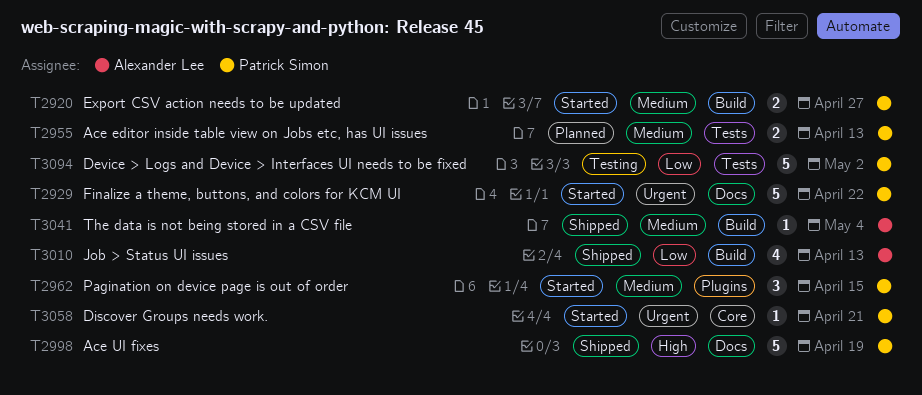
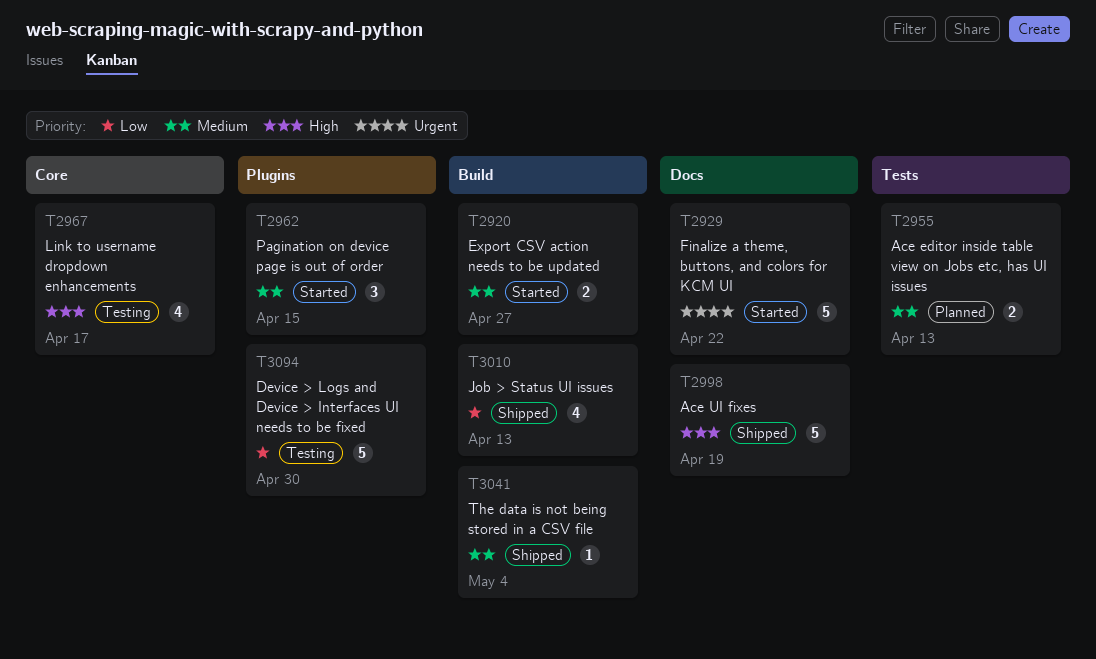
T2967: none -> present
T3058: present -> none
T3094, label: Tests -> Plugins
T3094, due: May 2 -> Apr 30

